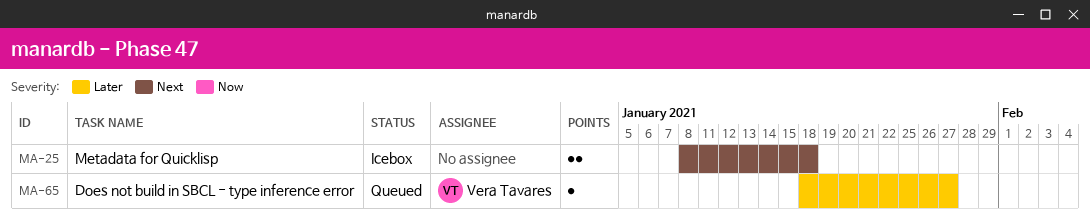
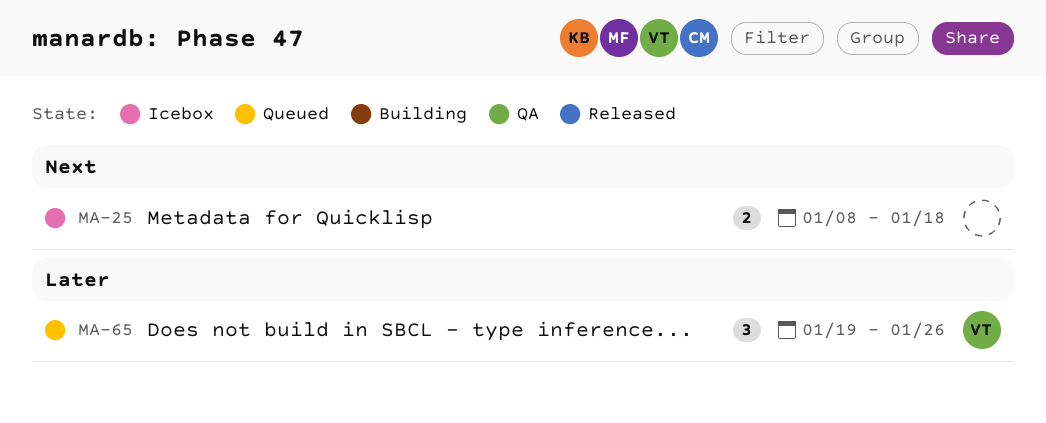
MA-65, estimate: 1 -> 3
MA-65, start: Jan 18 -> Jan 19
MA-65, due: Jan 27 -> Jan 26

